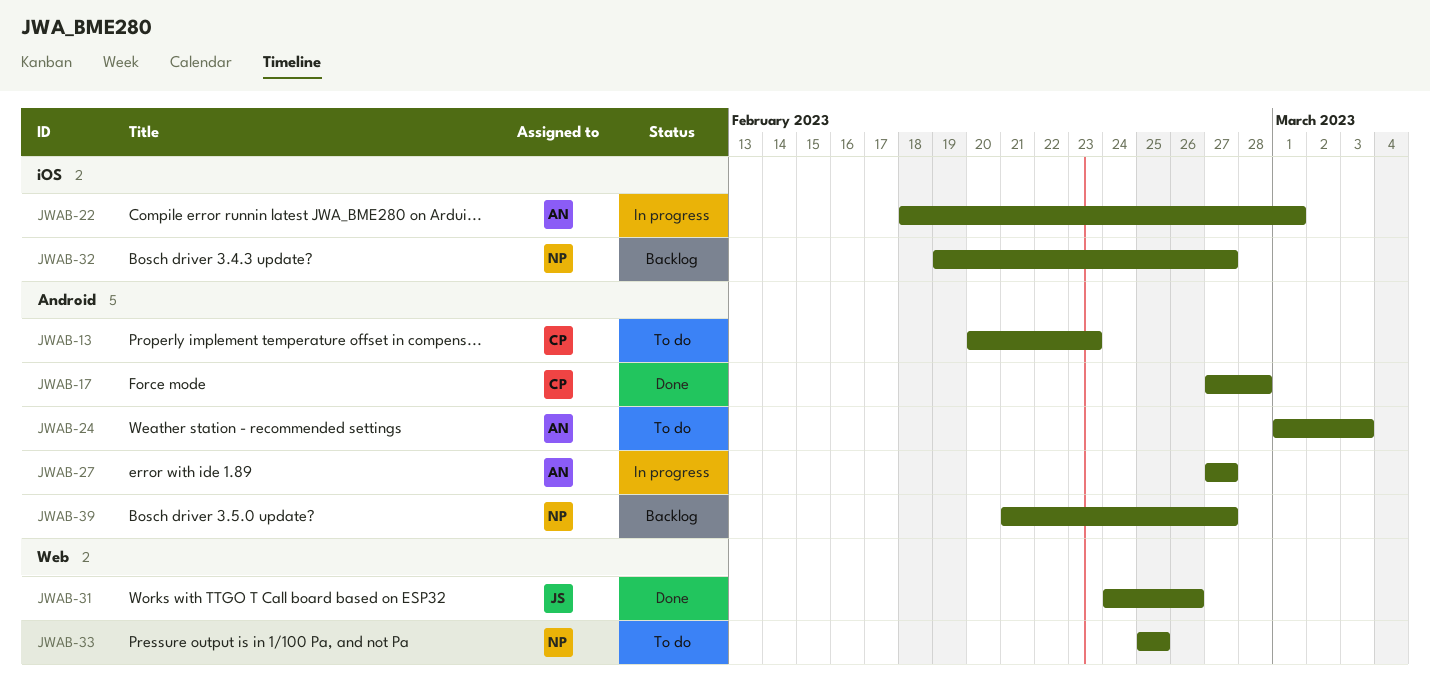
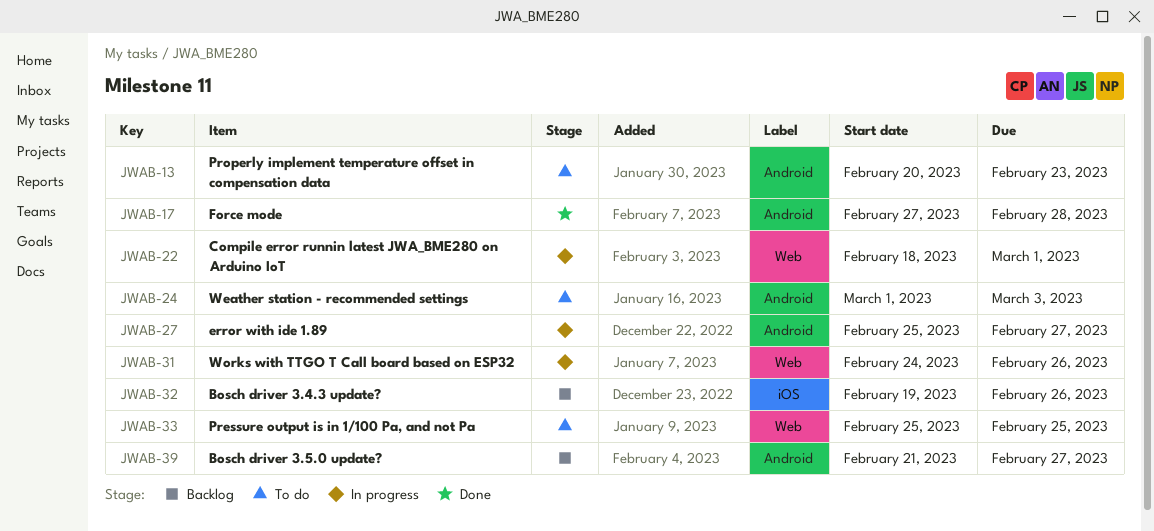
JWAB-22, label: iOS -> Web
JWAB-27, start: Feb 27 -> Feb 25
JWAB-31, status: Done -> In progress
JWAB-32, due: Feb 27 -> Feb 26

